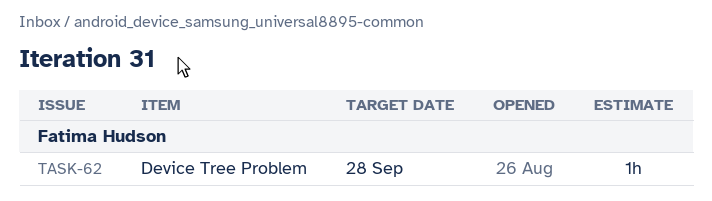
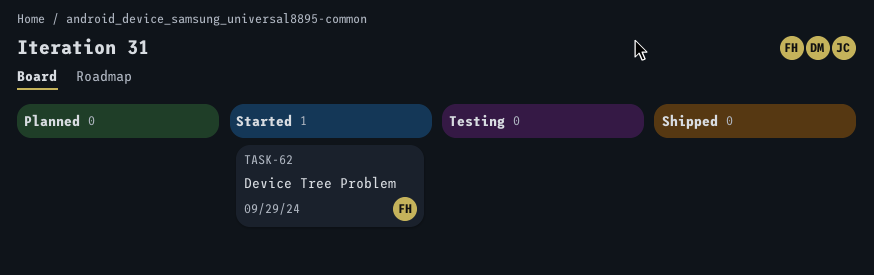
TASK-62, due: Sep 28 -> Sep 29

